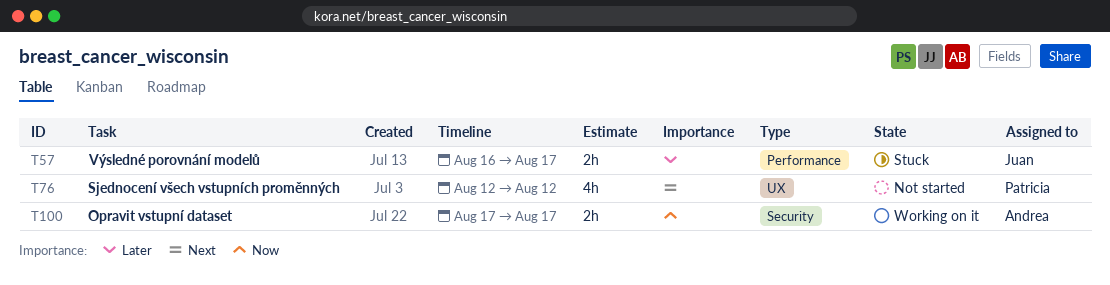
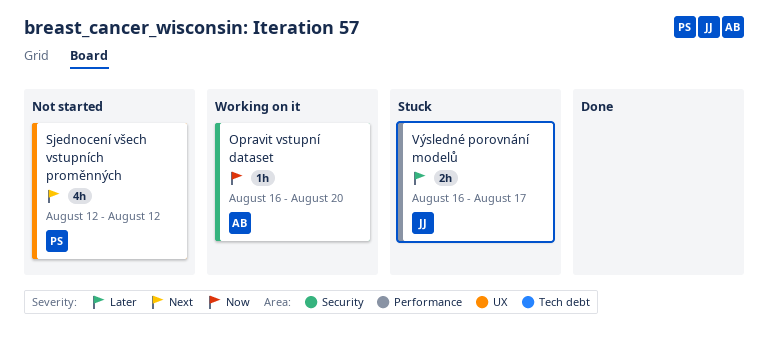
Opravit vstupní dataset, estimate: 2h -> 1h
Opravit vstupní dataset, start: Aug 17 -> Aug 16
Opravit vstupní dataset, due: Aug 17 -> Aug 20

